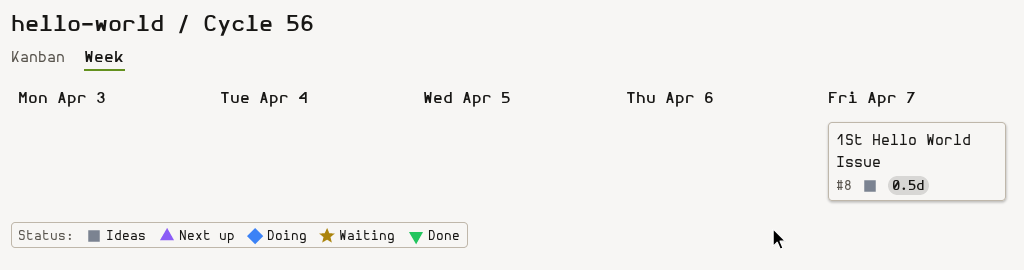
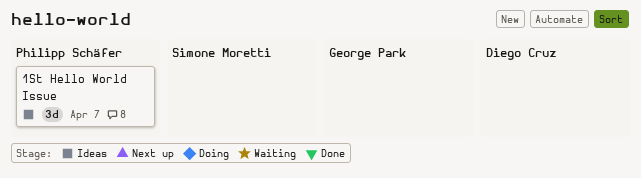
1St Hello World Issue, estimate: 0.5d -> 3d

